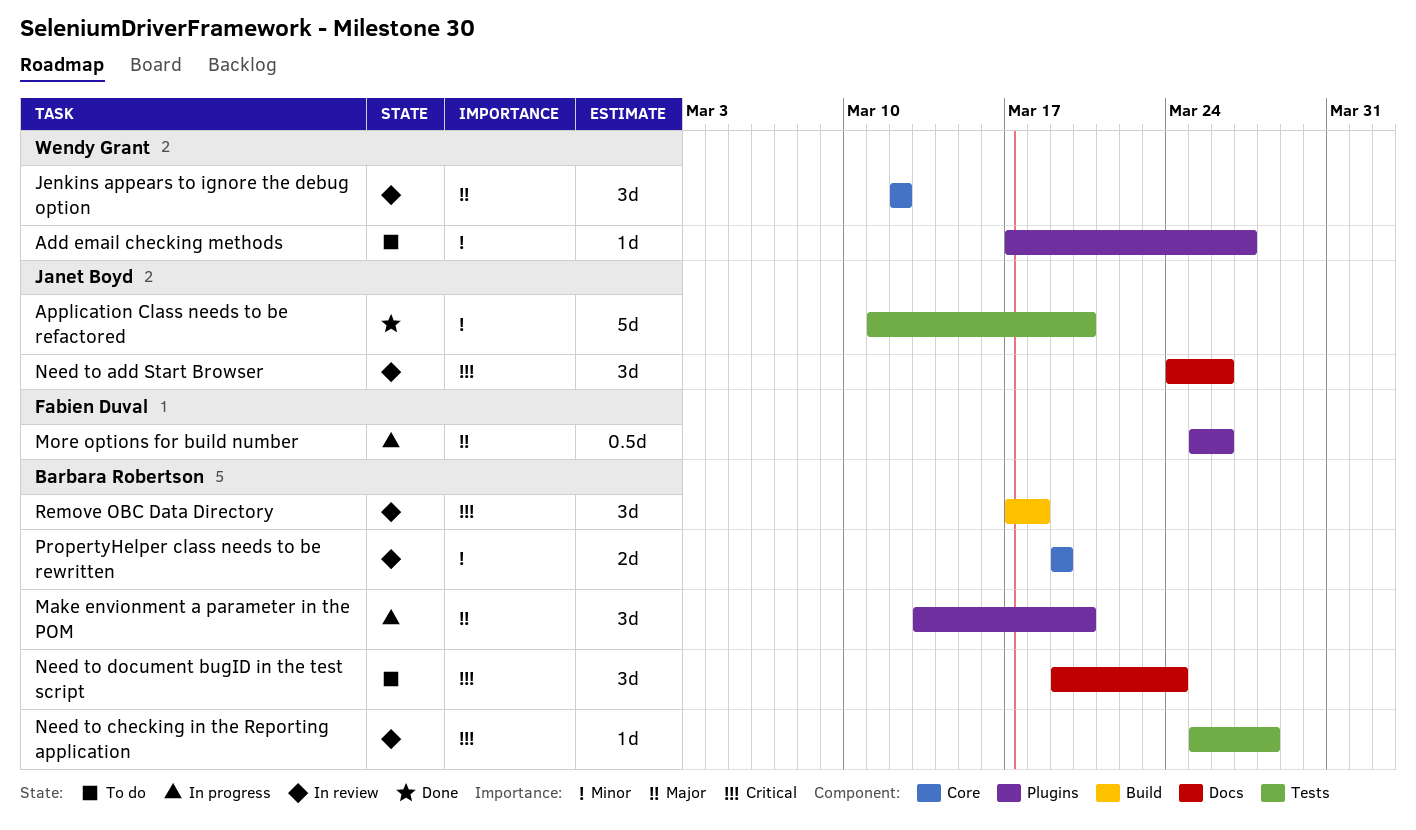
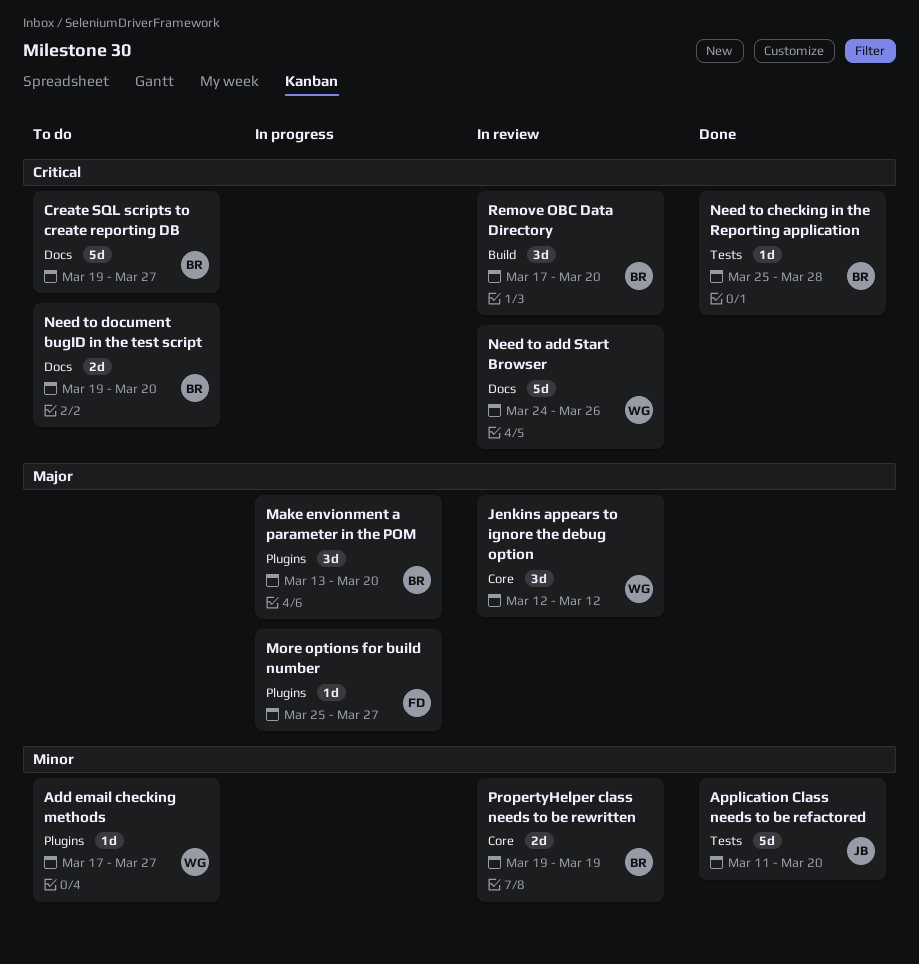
Create SQL scripts to create reporting DB: none -> present
More options for build number, estimate: 0.5d -> 1d
More options for build number, due: Mar 26 -> Mar 27
Need to add Start Browser, owner: Janet Boyd -> Wendy Grant
Need to add Start Browser, estimate: 3d -> 5d
Need to checking in the Reporting application, status: In review -> Done
Need to document bugID in the test script, estimate: 3d -> 2d
Need to document bugID in the test script, due: Mar 24 -> Mar 20
Remove OBC Data Directory, due: Mar 18 -> Mar 20

